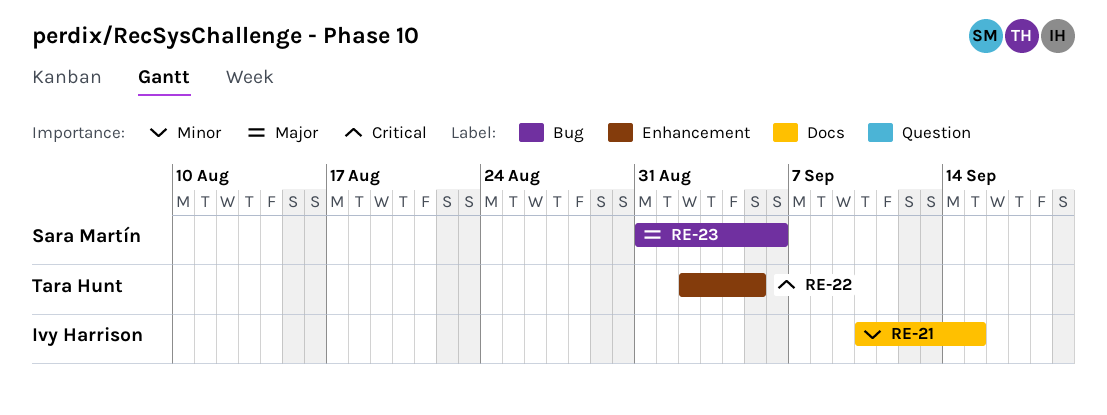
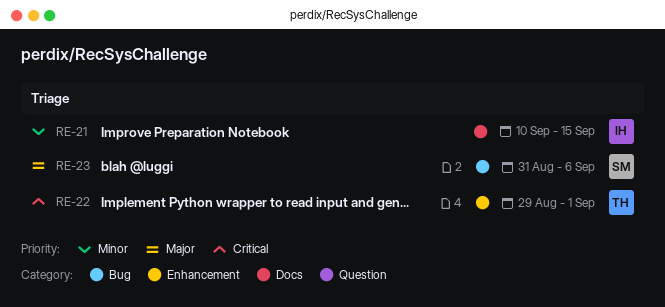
RE-22, start: Sep 2 -> Aug 29
RE-22, due: Sep 5 -> Sep 1

